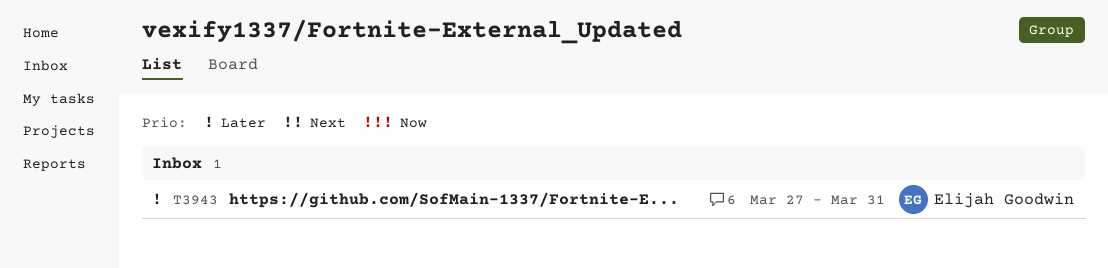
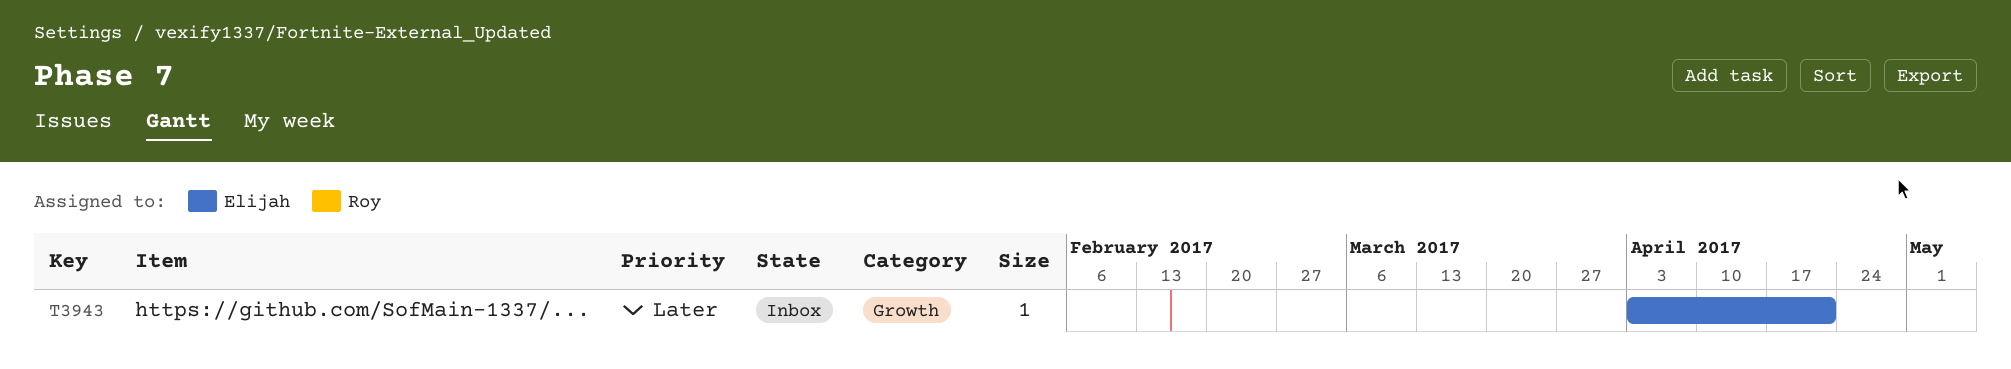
T3943, start: Mar 27 -> Apr 3
T3943, due: Mar 31 -> Apr 21

